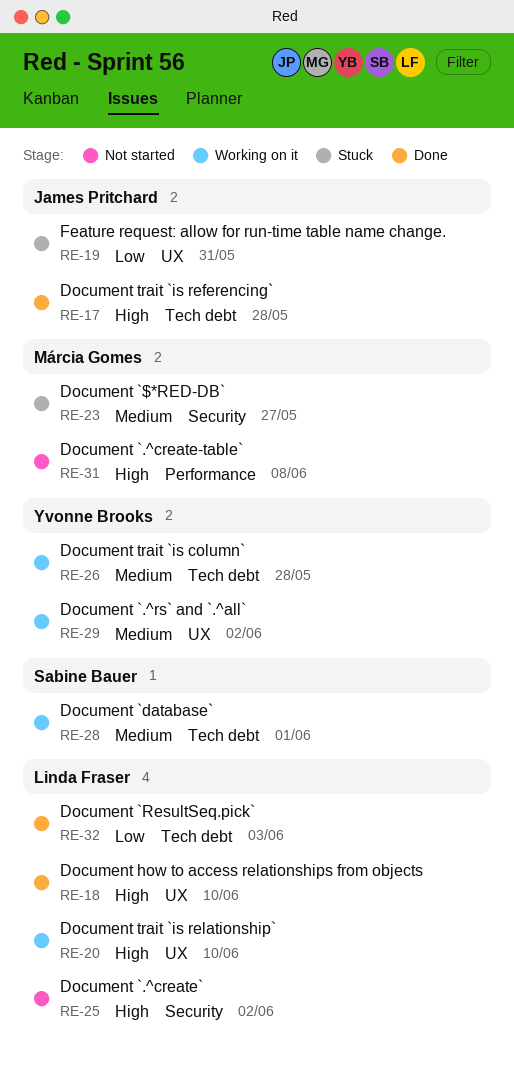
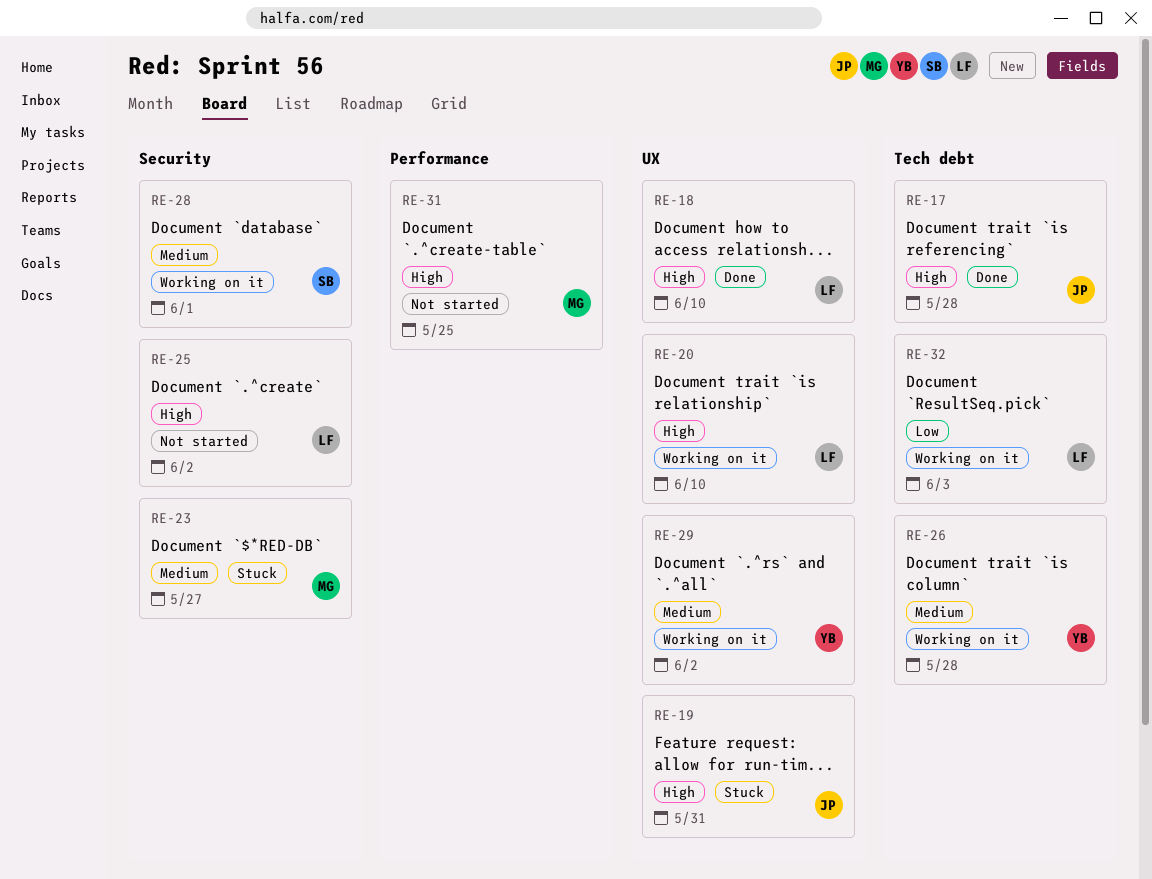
RE-19, priority: Low -> High
RE-28, label: Tech debt -> Security
RE-31, due: Jun 8 -> May 25
RE-32, status: Done -> Working on it

